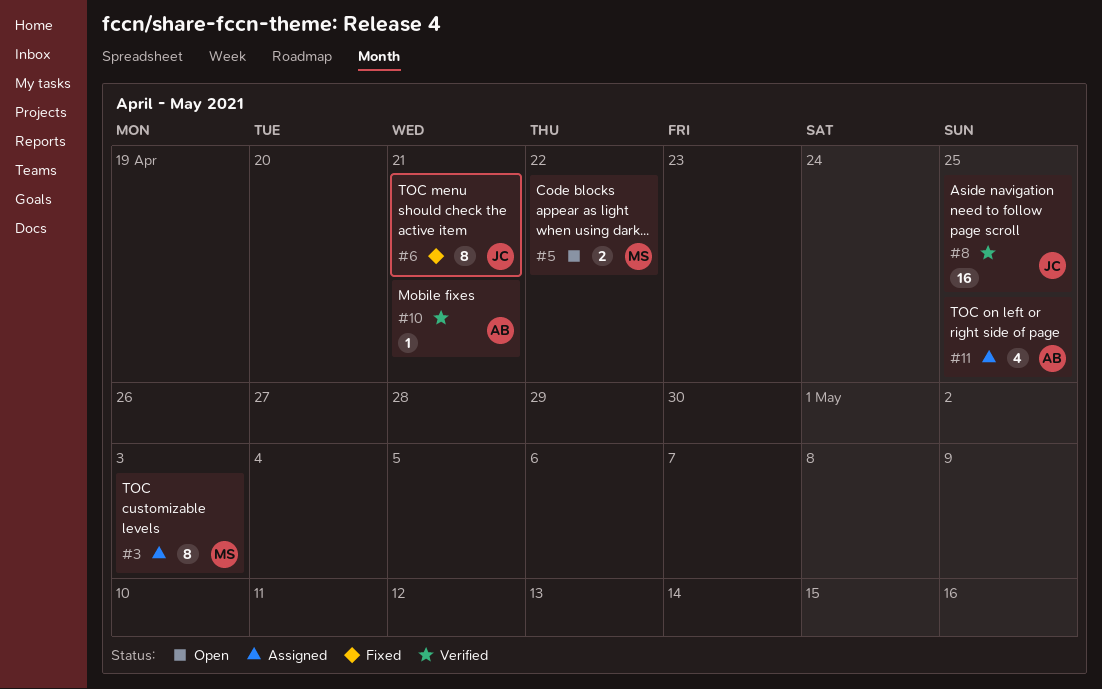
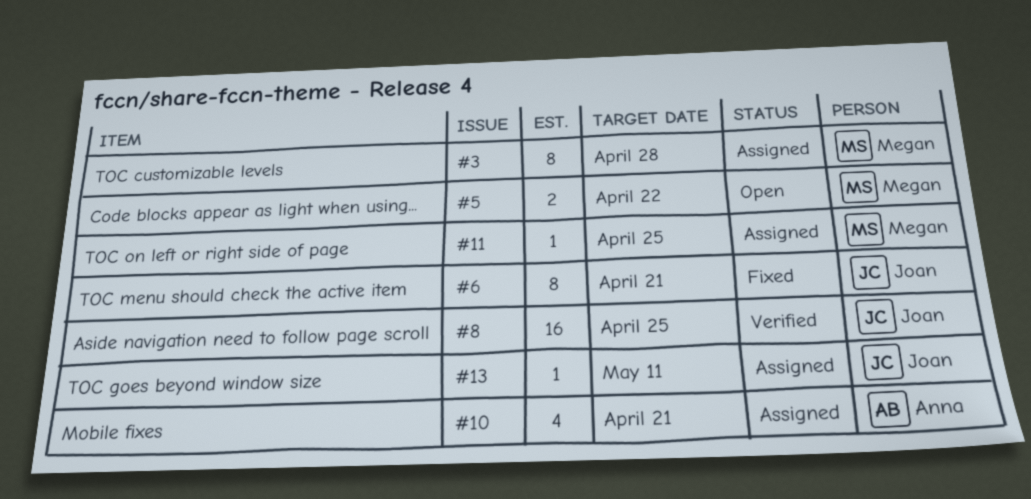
#3, due: May 3 -> Apr 28
#10, status: Verified -> Assigned
#10, estimate: 1 -> 4
#11, owner: Anna -> Megan
#11, estimate: 4 -> 1
#13: none -> present

